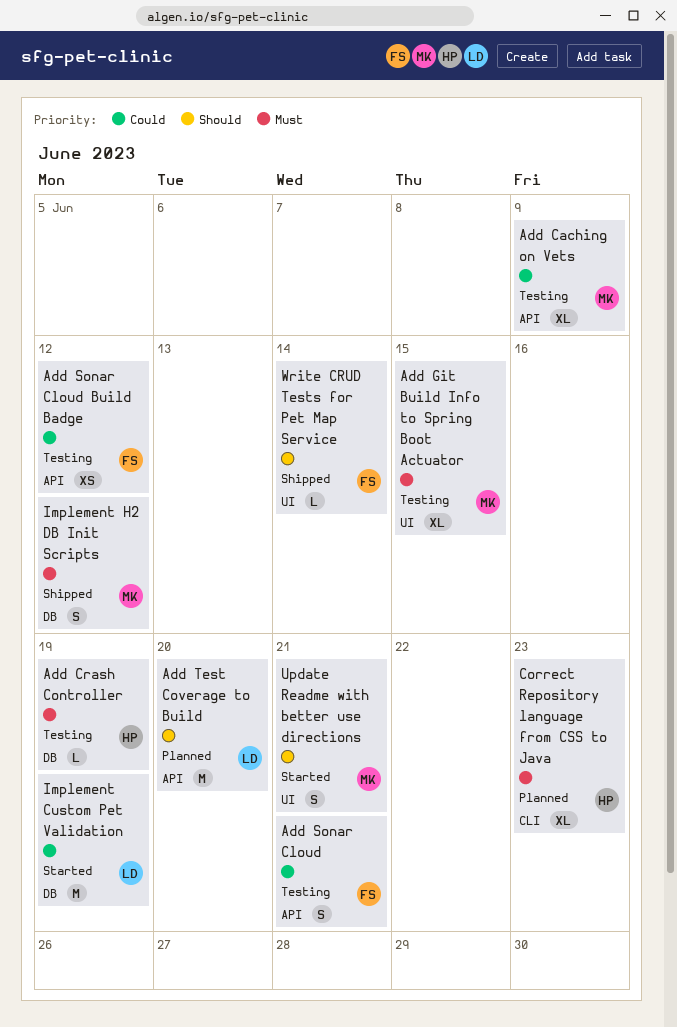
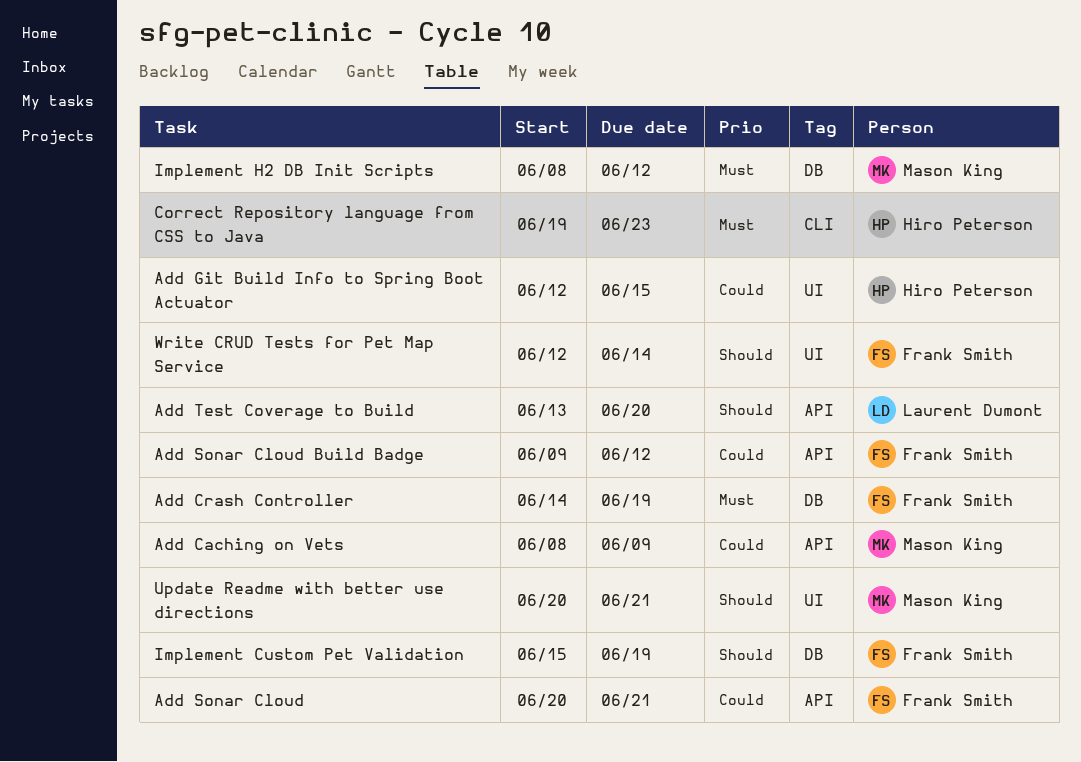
Add Crash Controller, owner: Hiro Peterson -> Frank Smith
Add Git Build Info to Spring Boot Actuator, owner: Mason King -> Hiro Peterson
Add Git Build Info to Spring Boot Actuator, priority: Must -> Could
Implement Custom Pet Validation, owner: Laurent Dumont -> Frank Smith
Implement Custom Pet Validation, priority: Could -> Should

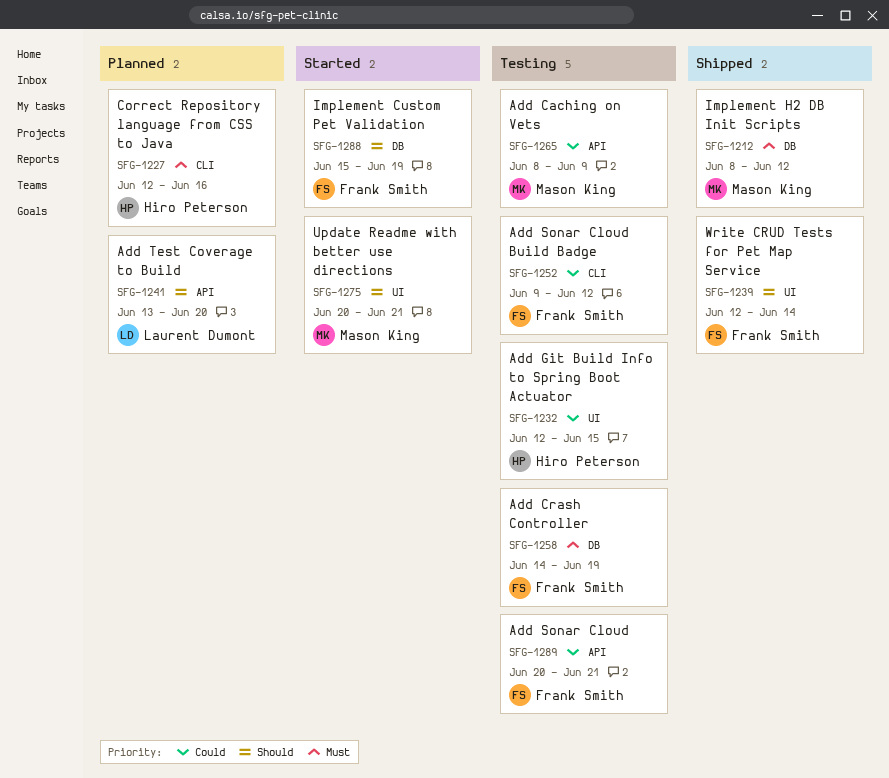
Add Sonar Cloud Build Badge, label: API -> CLI
Correct Repository language from CSS to Java, start: Jun 19 -> Jun 12
Correct Repository language from CSS to Java, due: Jun 23 -> Jun 16

